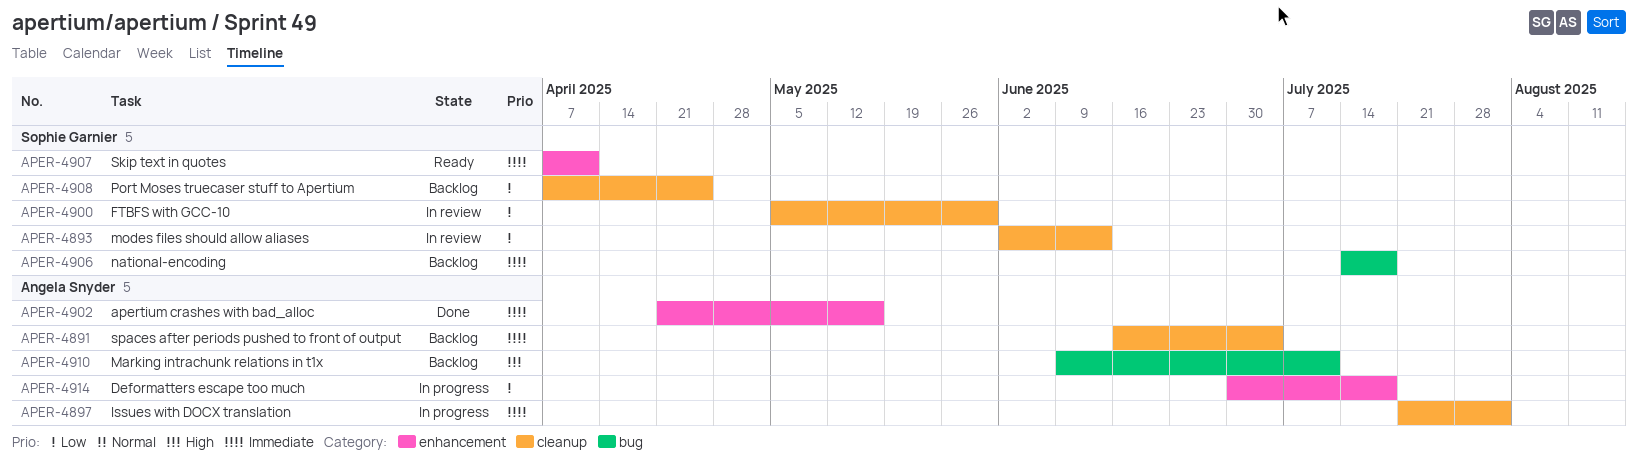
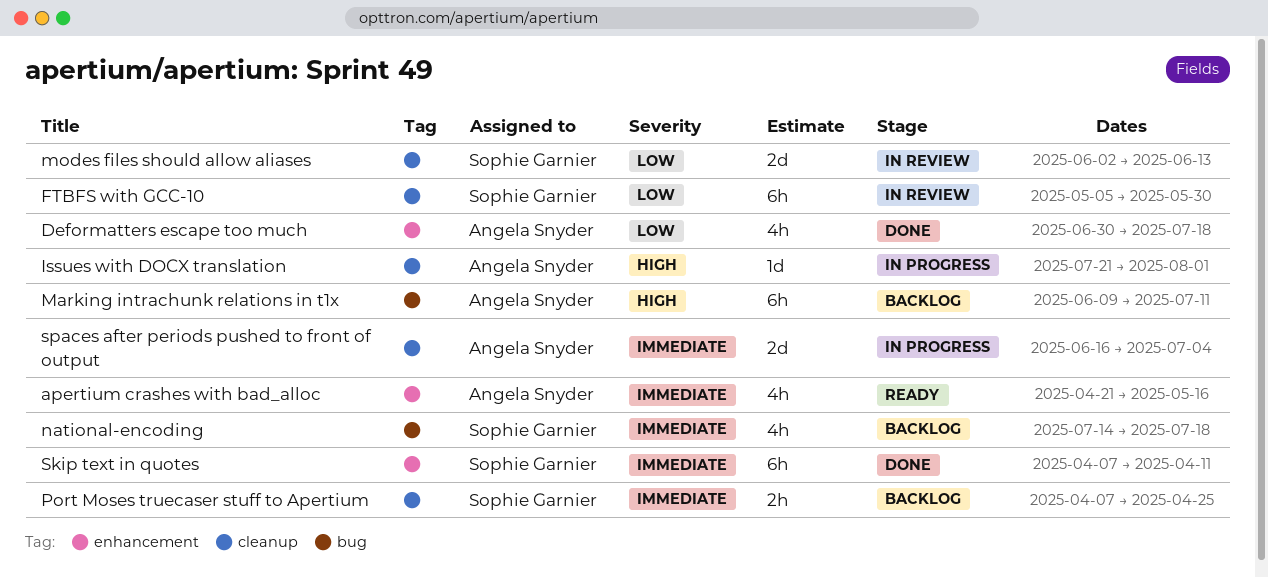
apertium crashes with bad_alloc, status: Done -> Ready
Deformatters escape too much, status: In progress -> Done
Issues with DOCX translation, priority: Immediate -> High
Port Moses truecaser stuff to Apertium, priority: Low -> Immediate
Skip text in quotes, status: Ready -> Done
spaces after periods pushed to front of output, status: Backlog -> In progress

